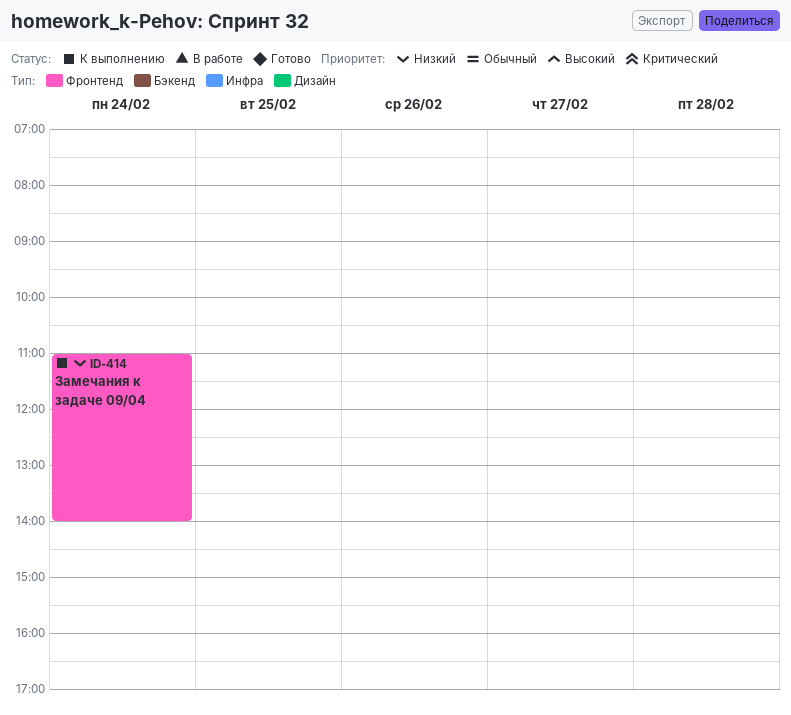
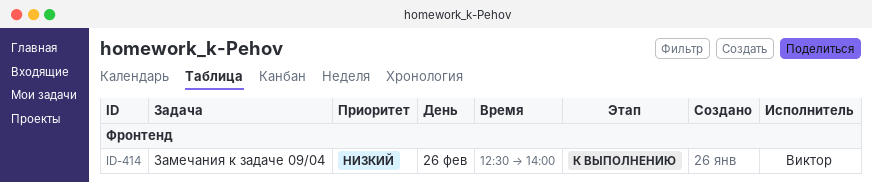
ID-414, day: Feb 24 -> Feb 26
ID-414, begins: 11:00 -> 12:30

